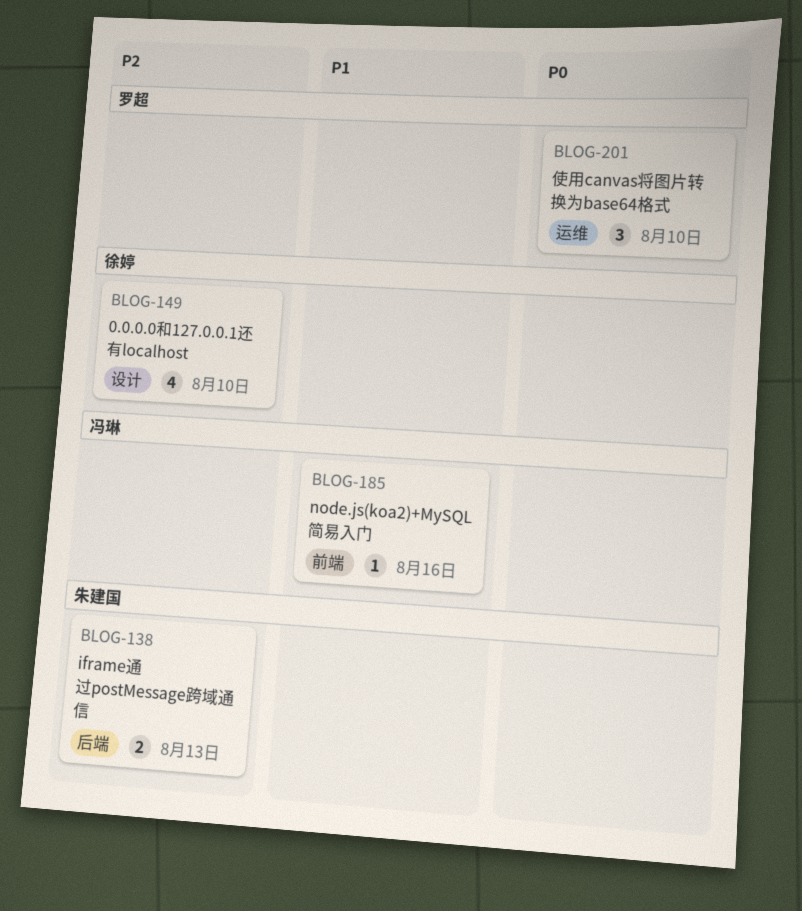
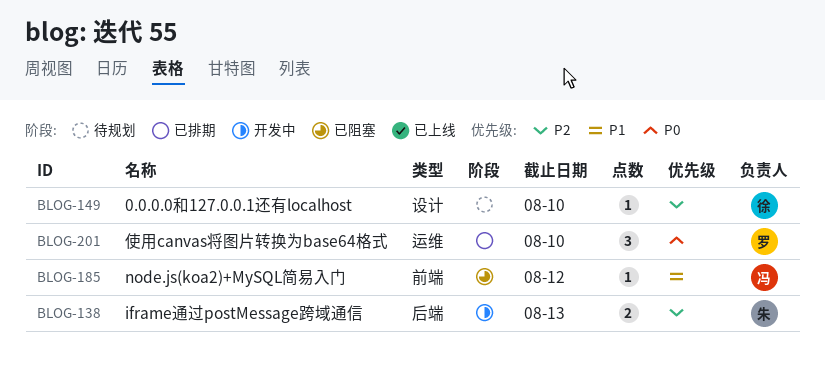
BLOG-149, estimate: 4 -> 1
BLOG-185, due: Aug 16 -> Aug 12

